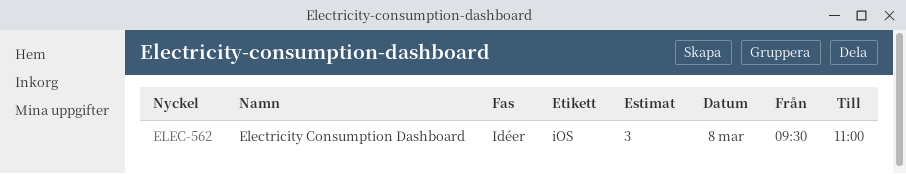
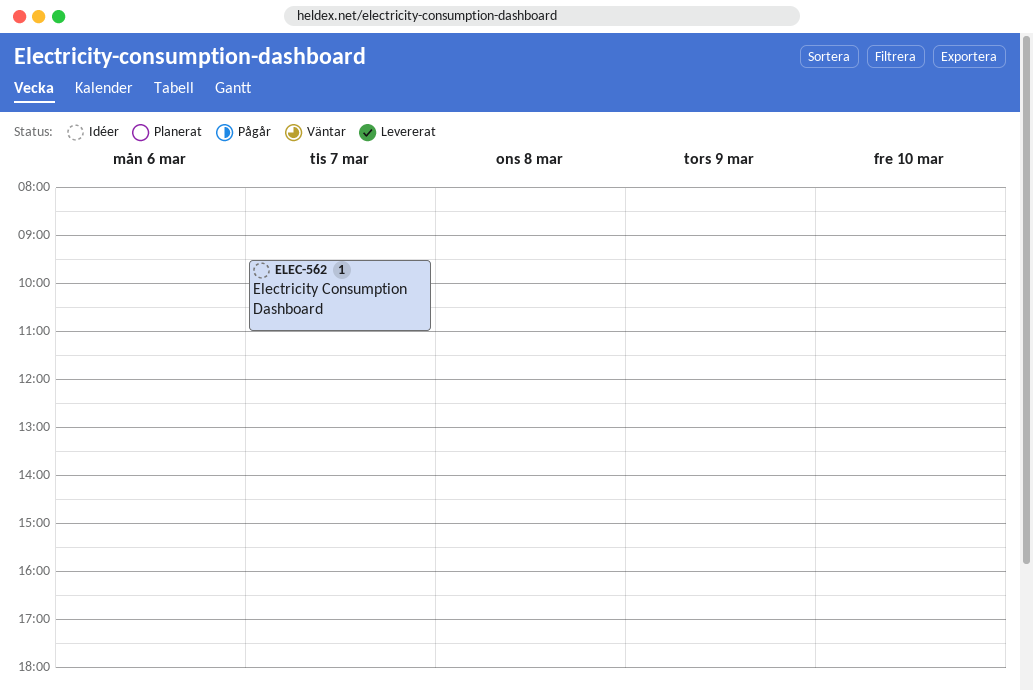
ELEC-562, estimate: 3 -> 1
ELEC-562, day: Mar 8 -> Mar 7

